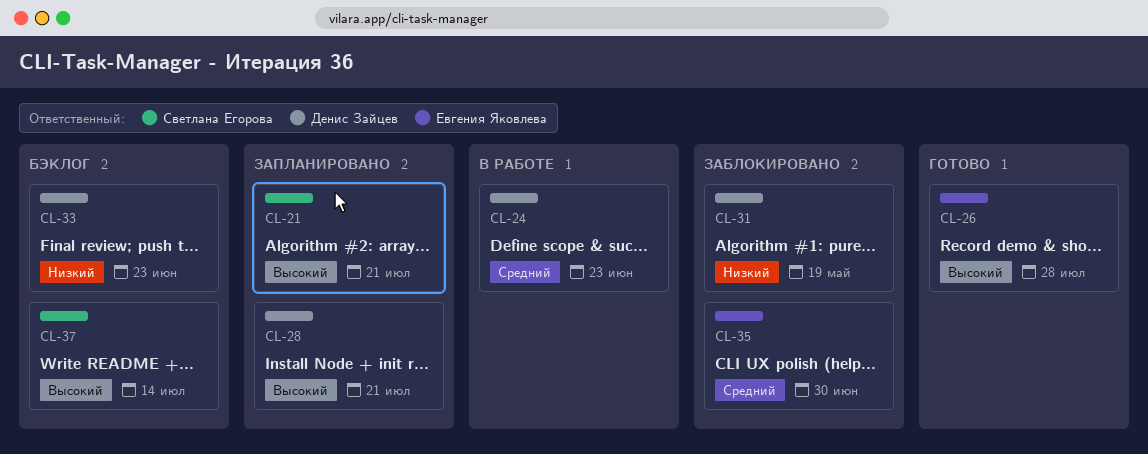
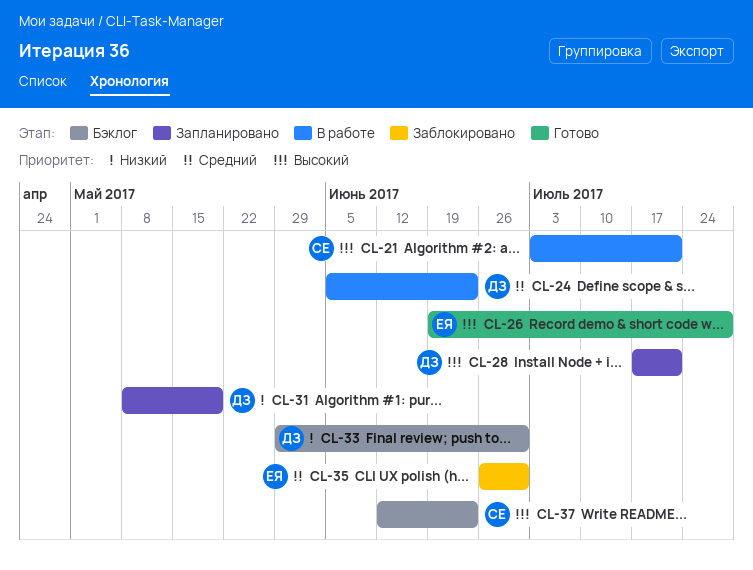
CL-21, status: Запланировано -> В работе
CL-31, status: Заблокировано -> Запланировано
CL-33, due: Jun 23 -> Jun 30
CL-37, due: Jul 14 -> Jun 23

